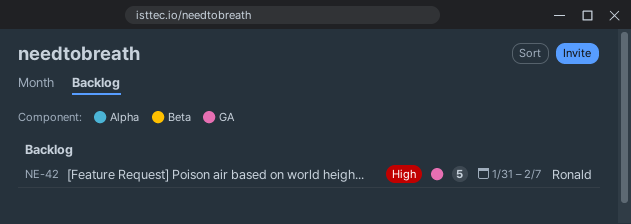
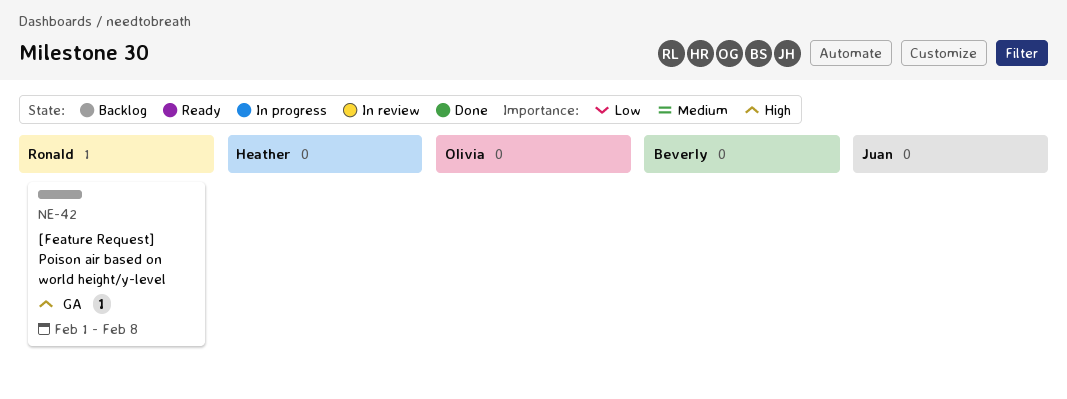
NE-42, estimate: 5 -> 1
NE-42, start: Jan 31 -> Feb 1
NE-42, due: Feb 7 -> Feb 8

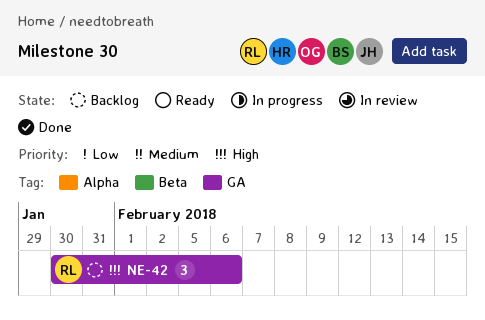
NE-42, estimate: 1 -> 3
NE-42, start: Feb 1 -> Jan 30
NE-42, due: Feb 8 -> Feb 6

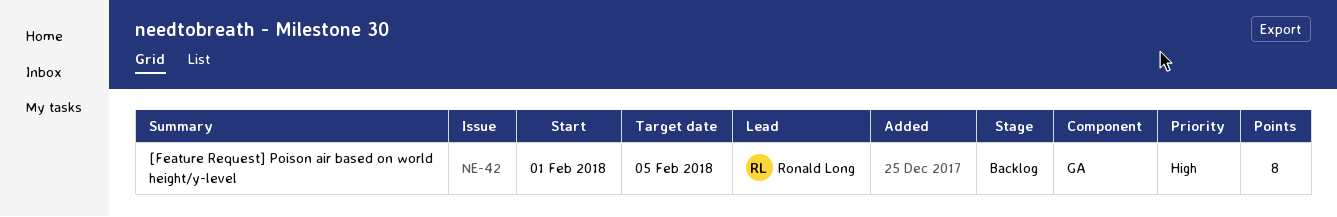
NE-42, estimate: 3 -> 8
NE-42, start: Jan 30 -> Feb 1
NE-42, due: Feb 6 -> Feb 5

